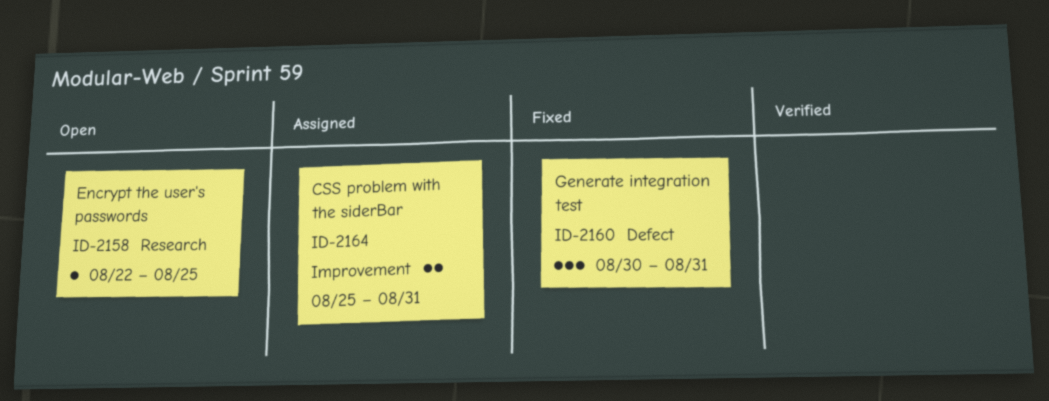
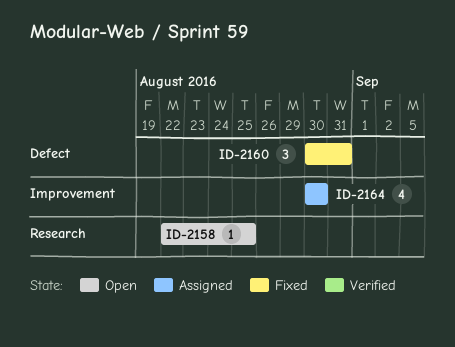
ID-2164, estimate: 2 -> 4
ID-2164, start: Aug 25 -> Aug 30
ID-2164, due: Aug 31 -> Aug 30

